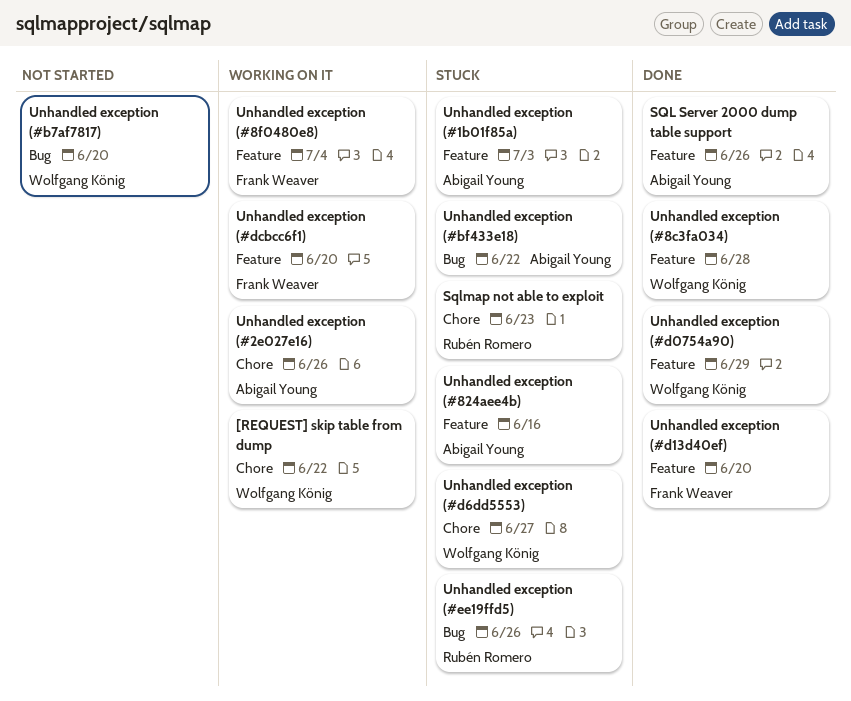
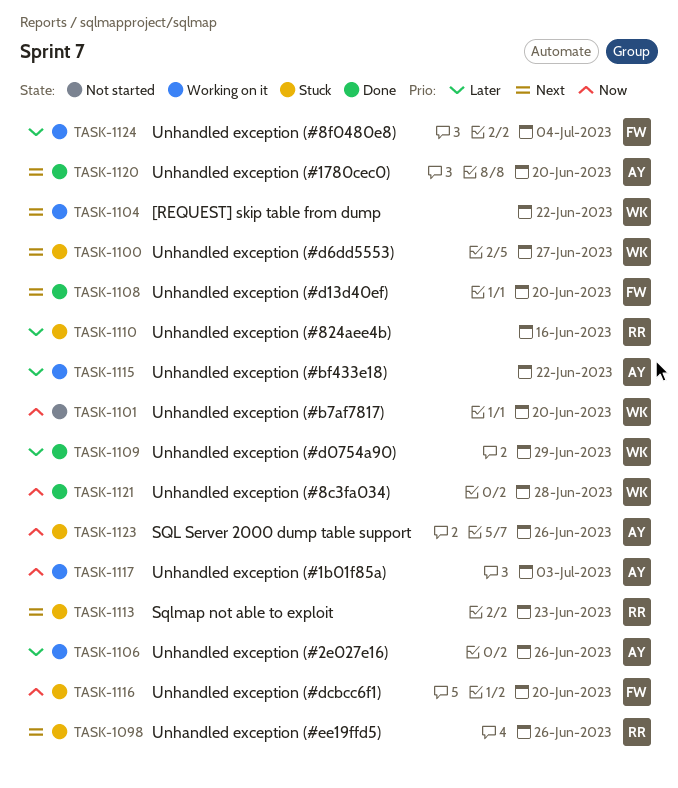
SQL Server 2000 dump table support, status: Done -> Stuck
Unhandled exception (#1780cec0): none -> present
Unhandled exception (#1b01f85a), status: Stuck -> Working on it
Unhandled exception (#824aee4b), owner: Abigail Young -> Rubén Romero
Unhandled exception (#bf433e18), status: Stuck -> Working on it
Unhandled exception (#dcbcc6f1), status: Working on it -> Stuck

